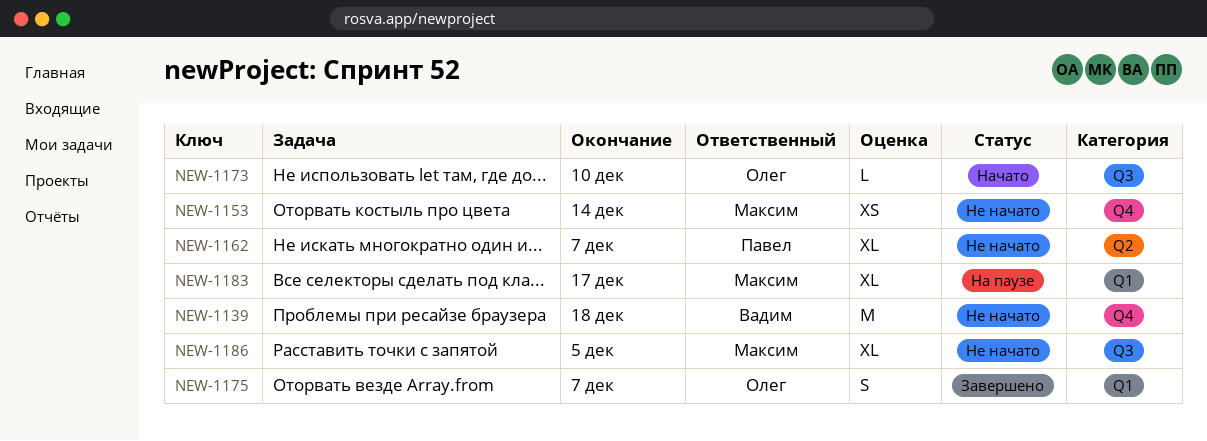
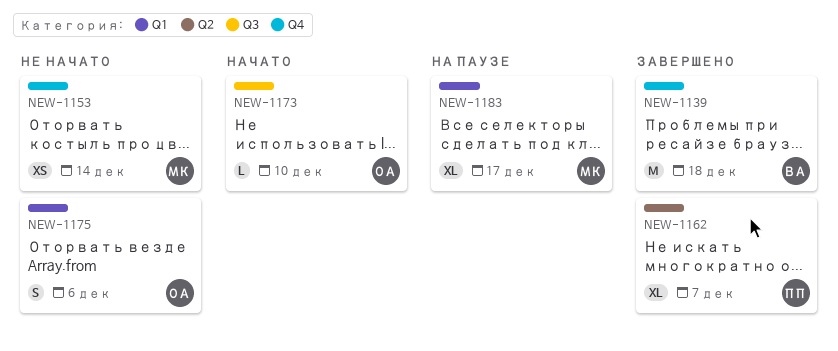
NEW-1139, status: Не начато -> Завершено
NEW-1162, status: Не начато -> Завершено
NEW-1175, status: Завершено -> Не начато
NEW-1175, due: Dec 7 -> Dec 6
NEW-1186: present -> none

